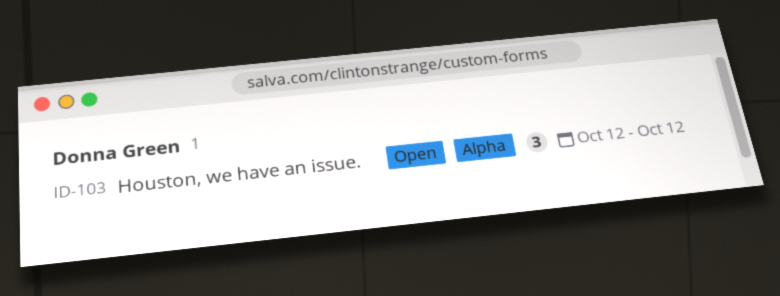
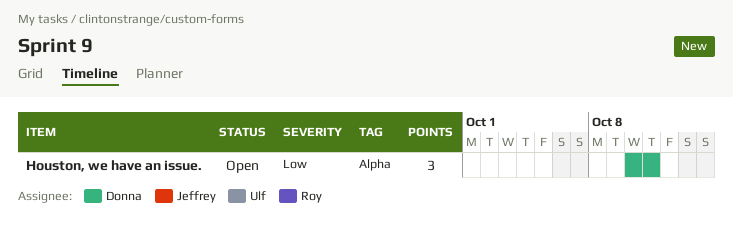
Houston, we have an issue., start: Oct 12 -> Oct 10
Houston, we have an issue., due: Oct 12 -> Oct 11

